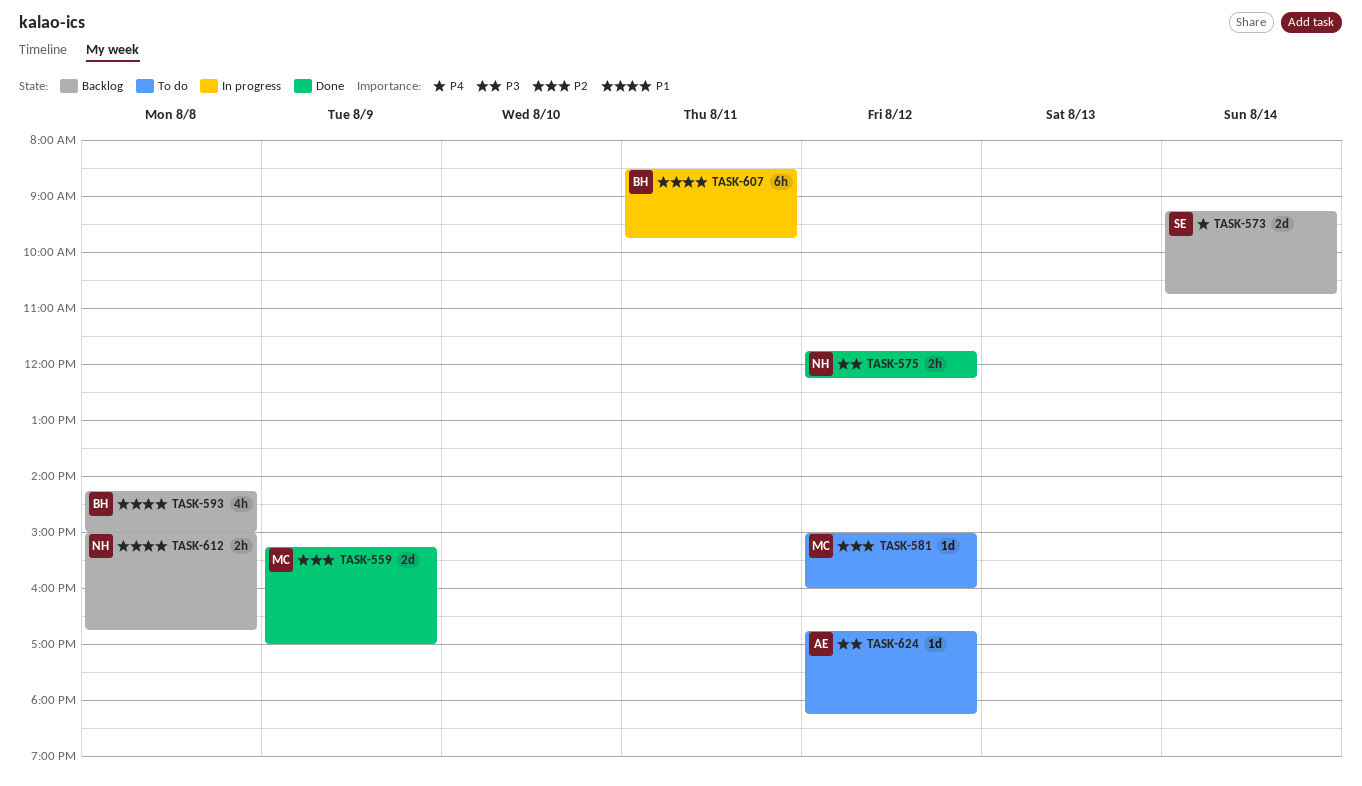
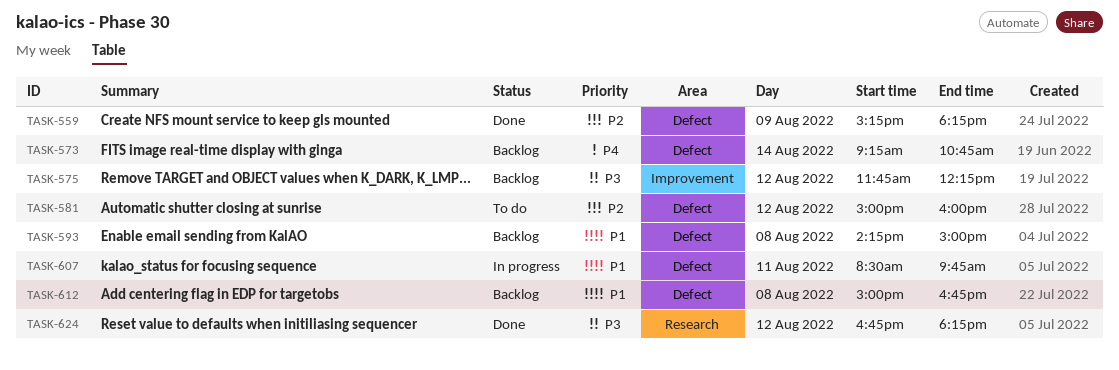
TASK-559, ends: 17:00 -> 18:15
TASK-575, status: Done -> Backlog
TASK-624, status: To do -> Done

